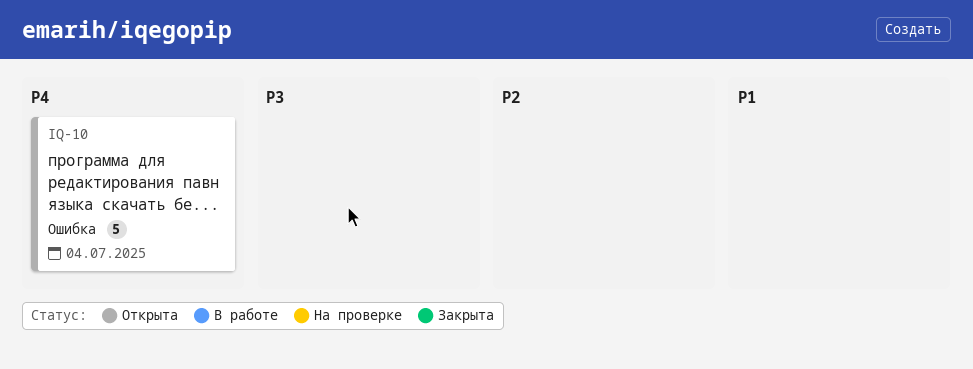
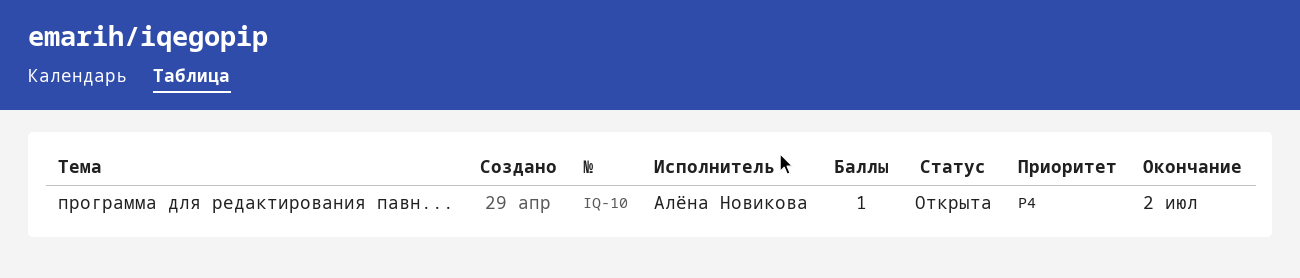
IQ-10, estimate: 5 -> 1
IQ-10, due: Jul 4 -> Jul 2

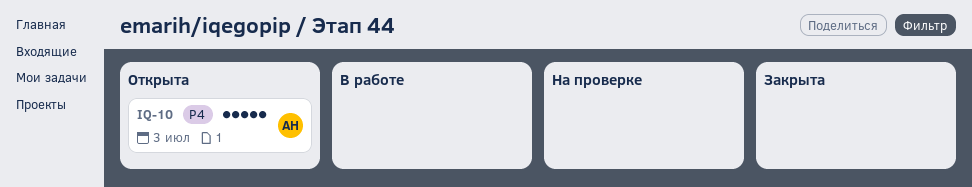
IQ-10, estimate: 1 -> 5
IQ-10, due: Jul 2 -> Jul 3

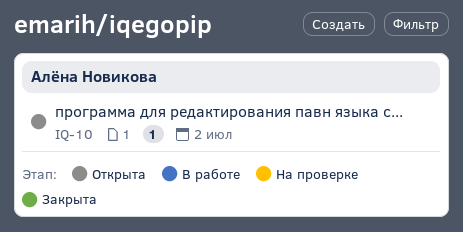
IQ-10, estimate: 5 -> 1
IQ-10, due: Jul 3 -> Jul 2

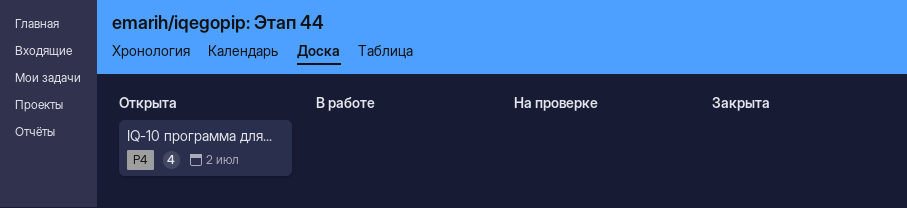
IQ-10, estimate: 1 -> 4

